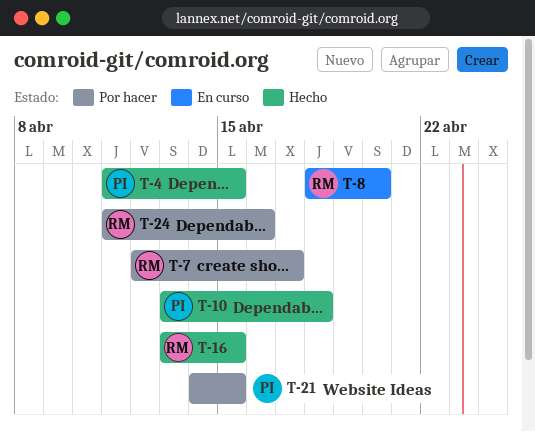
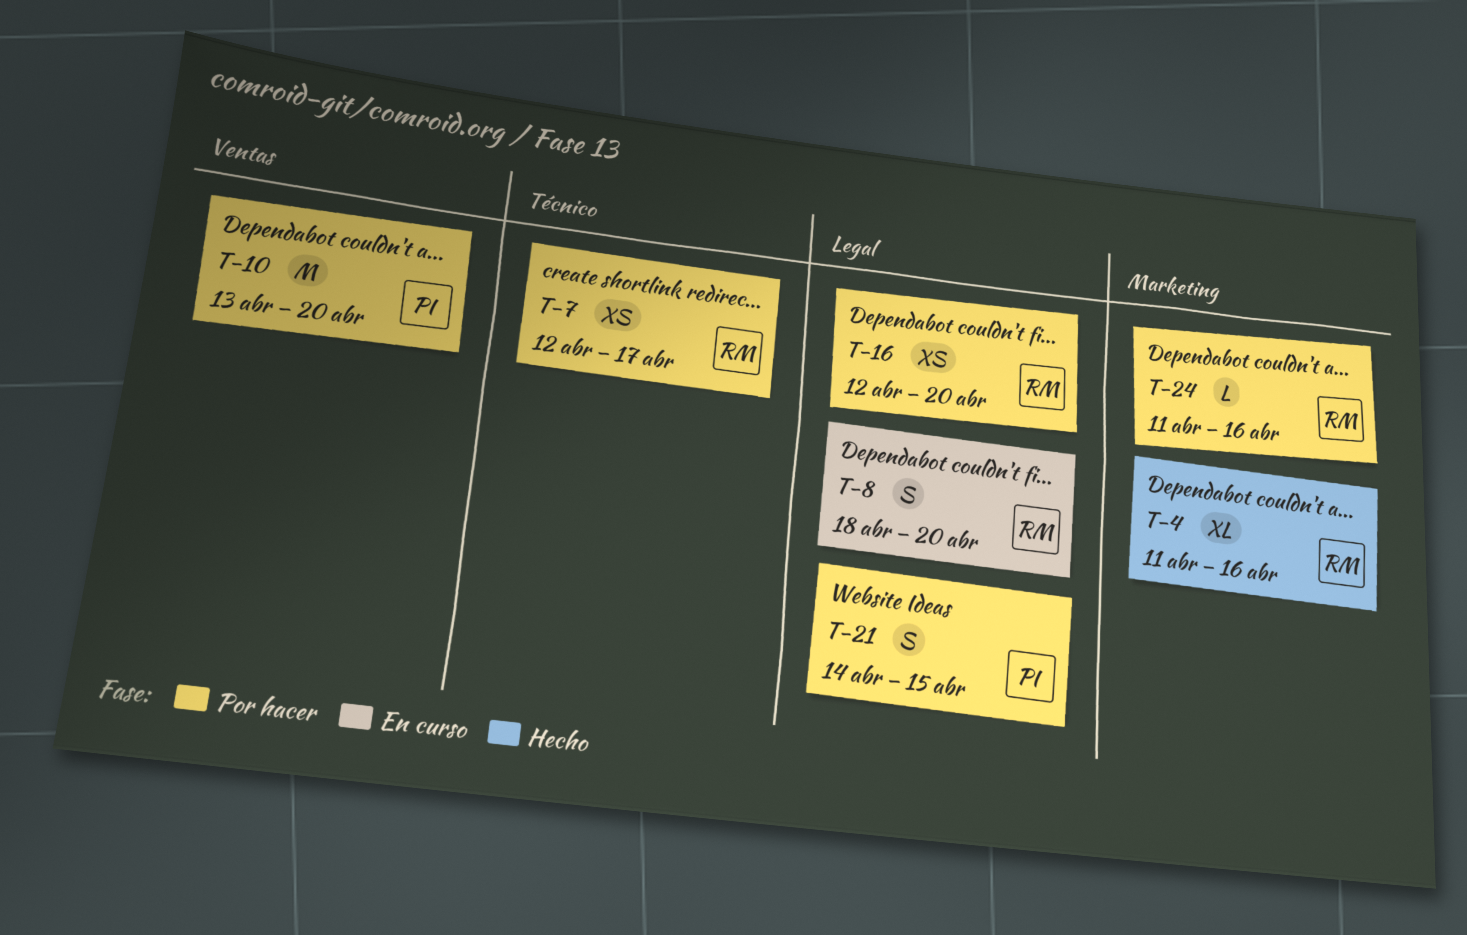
T-4, owner: PI -> RM
T-4, due: Apr 15 -> Apr 16
T-10, status: Hecho -> Por hacer
T-10, due: Apr 18 -> Apr 20
T-16, status: Hecho -> Por hacer
T-16, start: Apr 13 -> Apr 12
T-16, due: Apr 15 -> Apr 20

